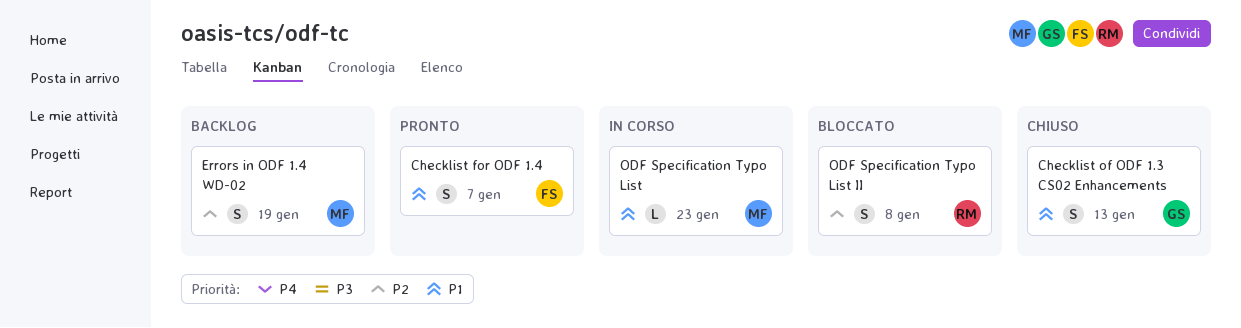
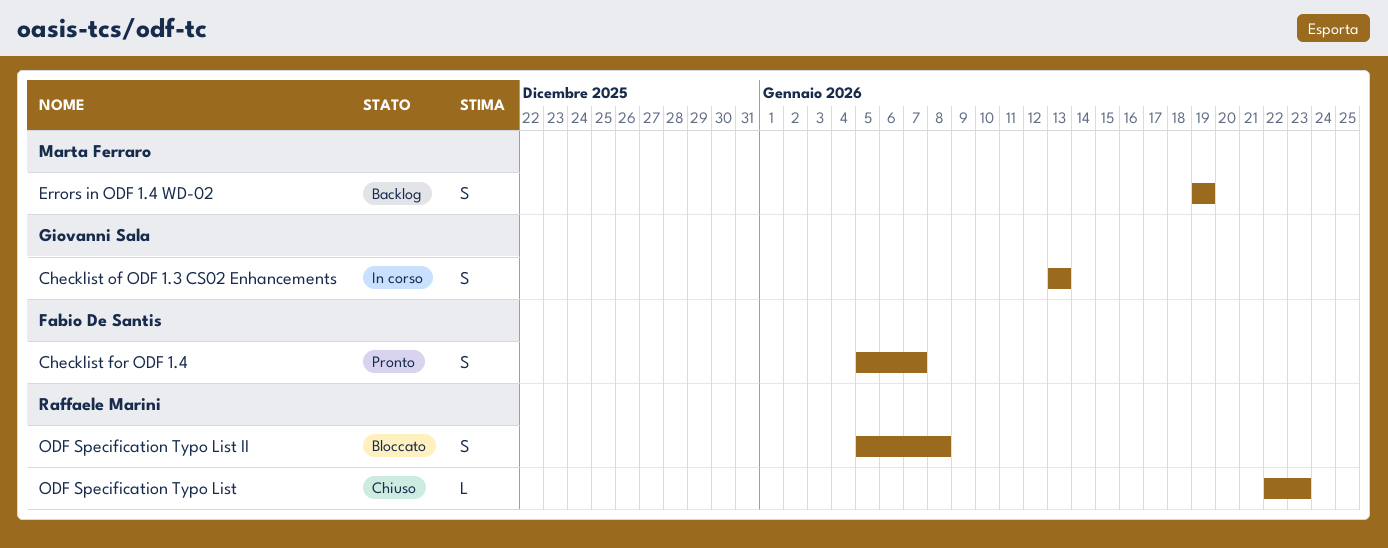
Checklist of ODF 1.3 CS02 Enhancements, status: Chiuso -> In corso
ODF Specification Typo List, status: In corso -> Chiuso
ODF Specification Typo List, owner: Marta Ferraro -> Raffaele Marini

